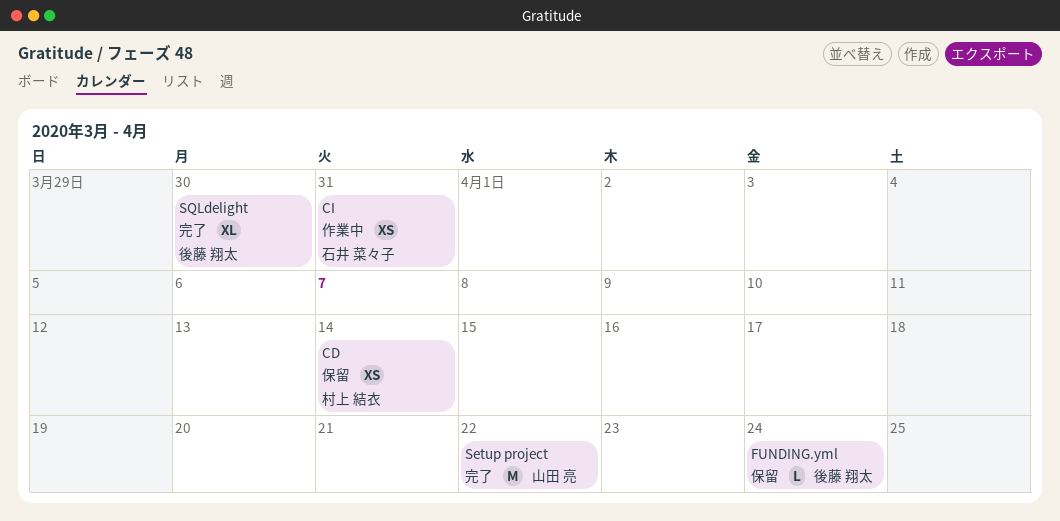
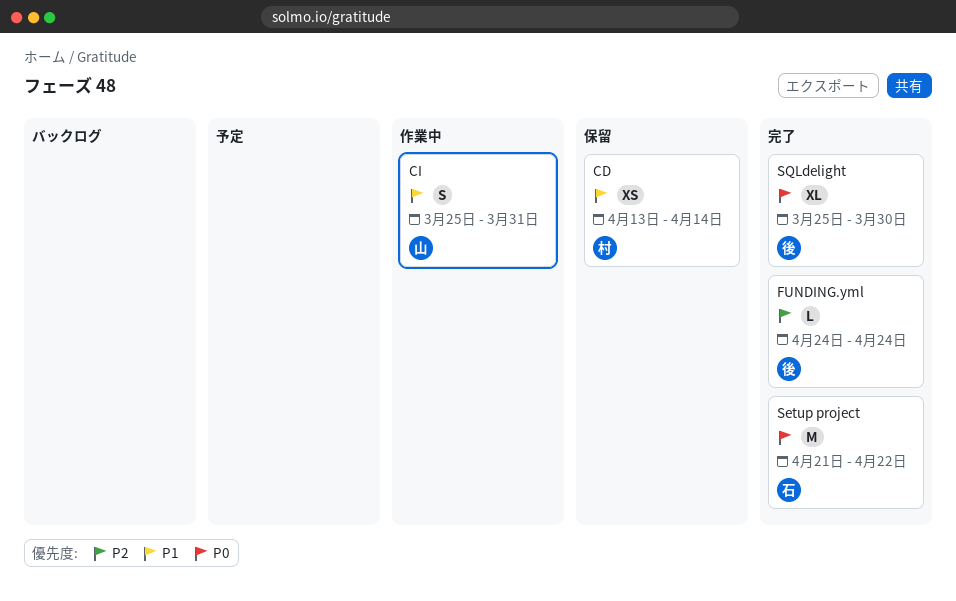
CI, owner: 石井 菜々子 -> 山田 亮
CI, estimate: XS -> S
FUNDING.yml, status: 保留 -> 完了
Setup project, owner: 山田 亮 -> 石井 菜々子

